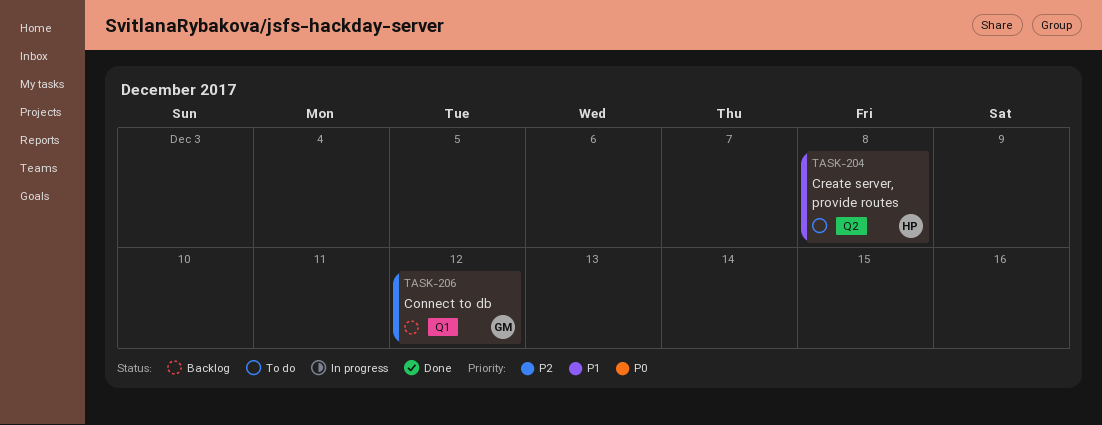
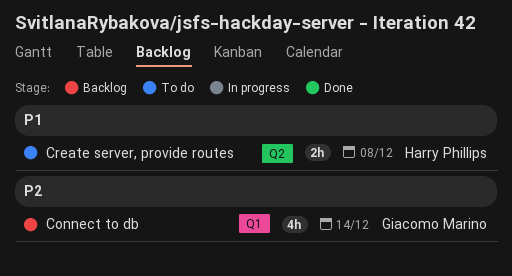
Connect to db, due: Dec 12 -> Dec 14

